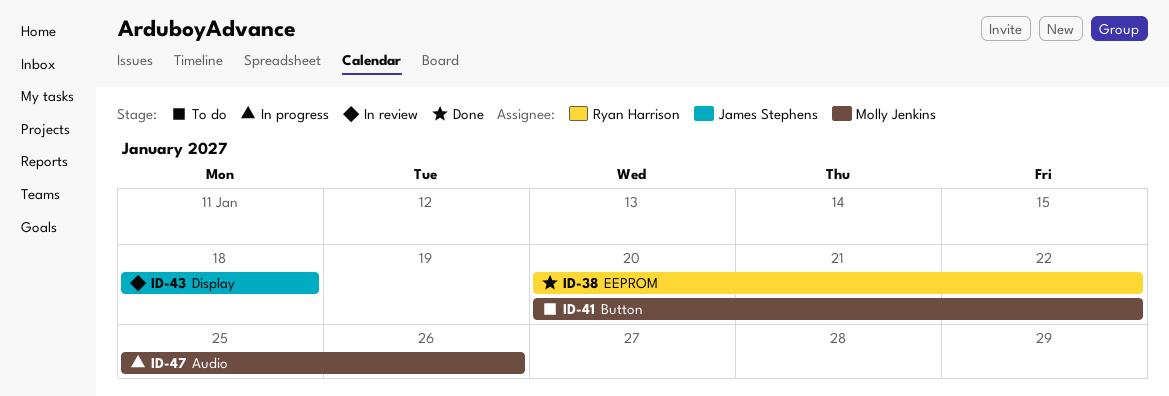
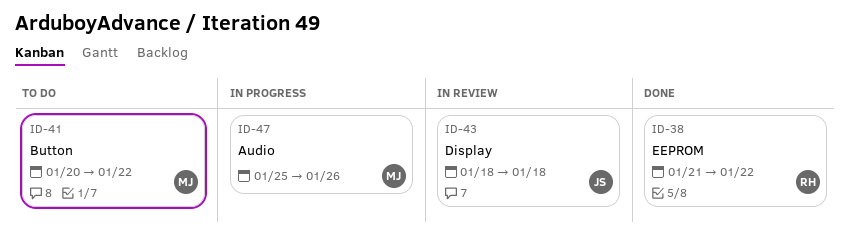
ID-38, start: Jan 20 -> Jan 21

